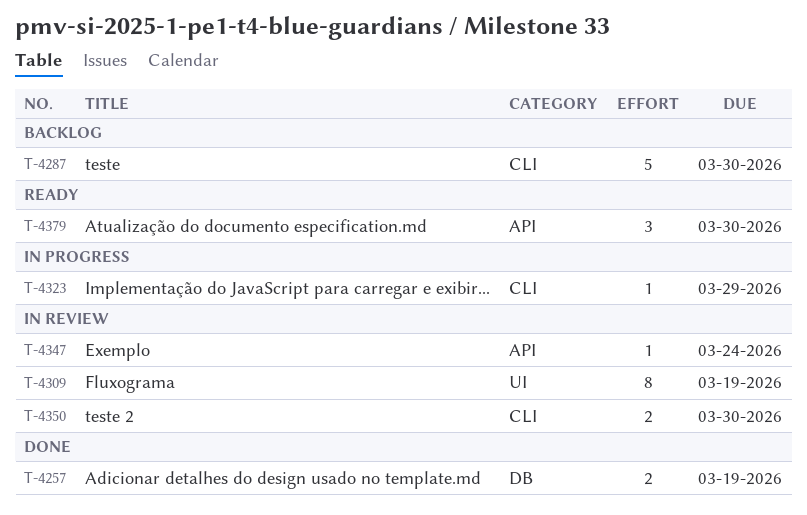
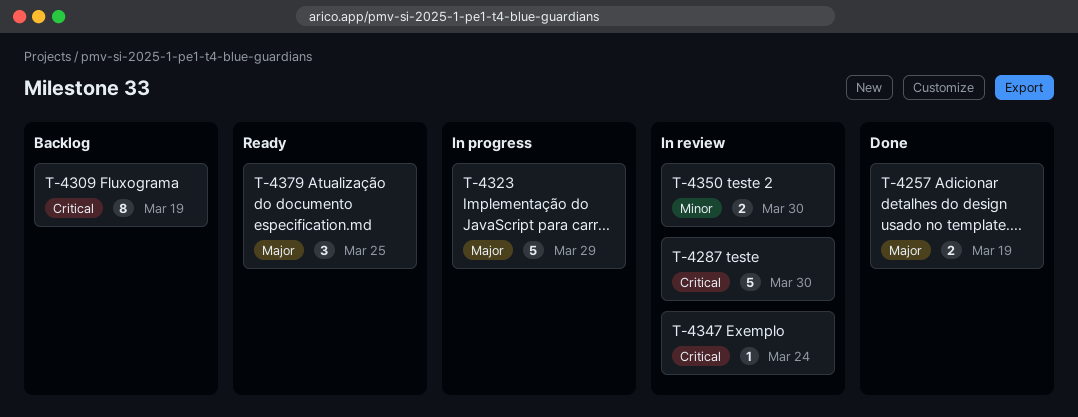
T-4287, status: Backlog -> In review
T-4309, status: In review -> Backlog
T-4323, estimate: 1 -> 5
T-4379, due: Mar 30 -> Mar 25

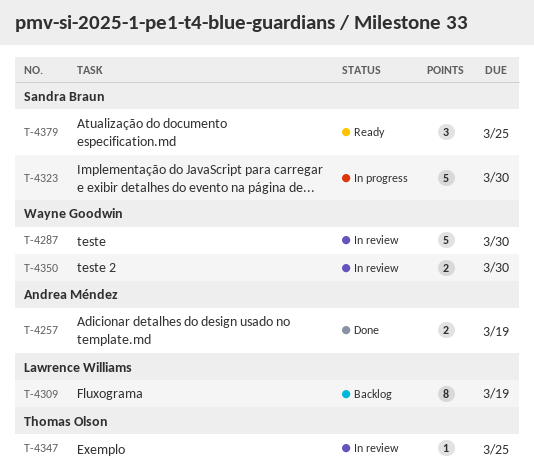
T-4323, due: Mar 29 -> Mar 30
T-4347, due: Mar 24 -> Mar 25

